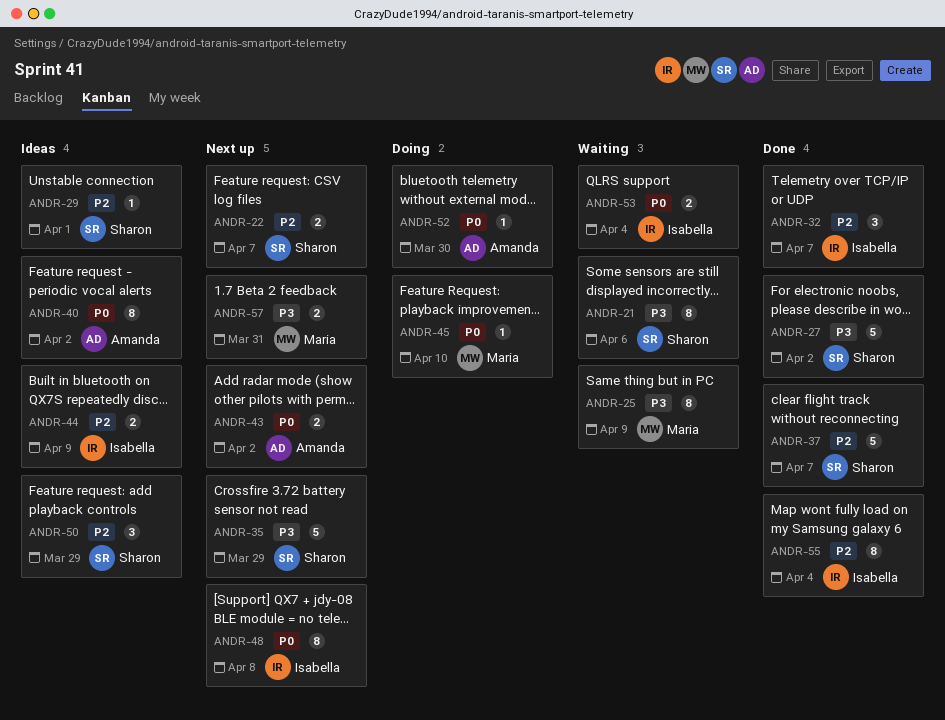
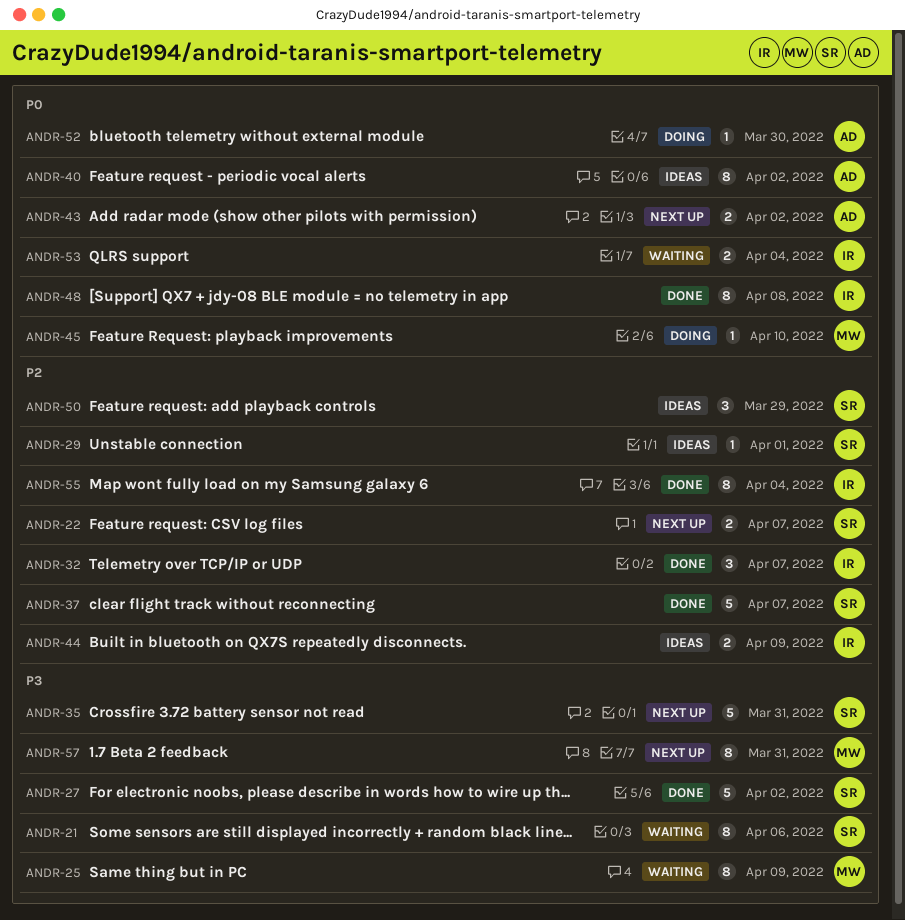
ANDR-35, due: Mar 29 -> Mar 31
ANDR-48, status: Next up -> Done
ANDR-57, estimate: 2 -> 8

